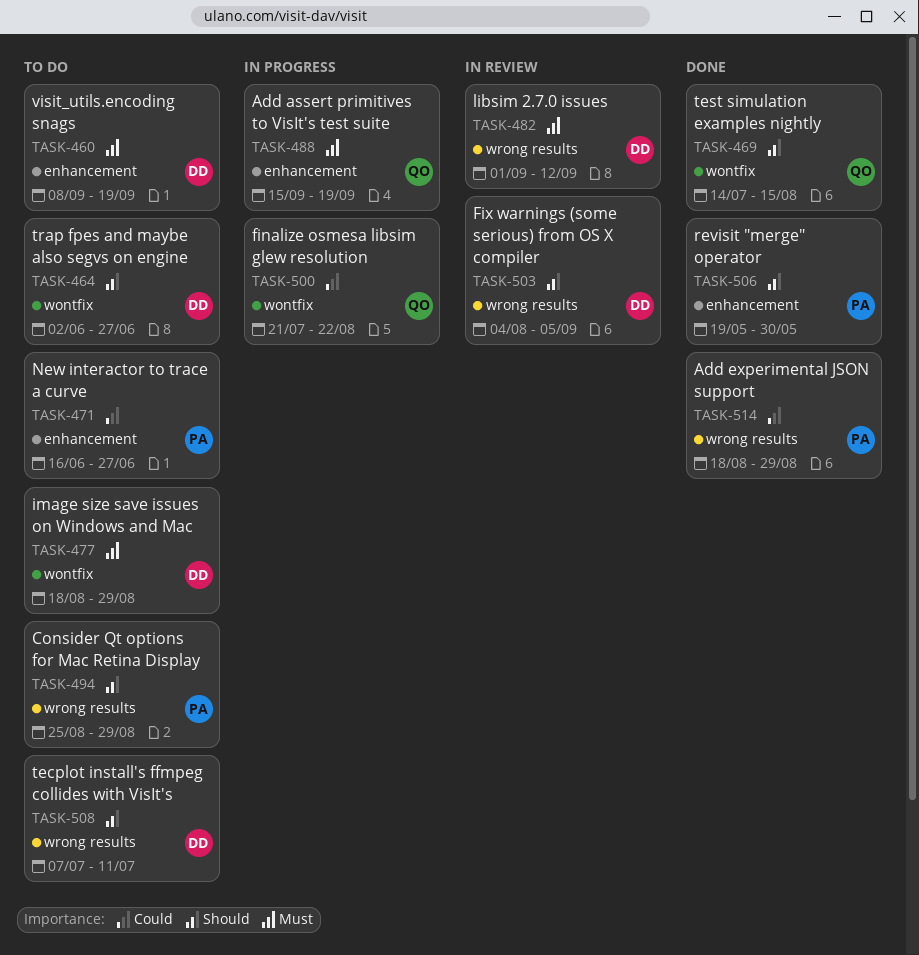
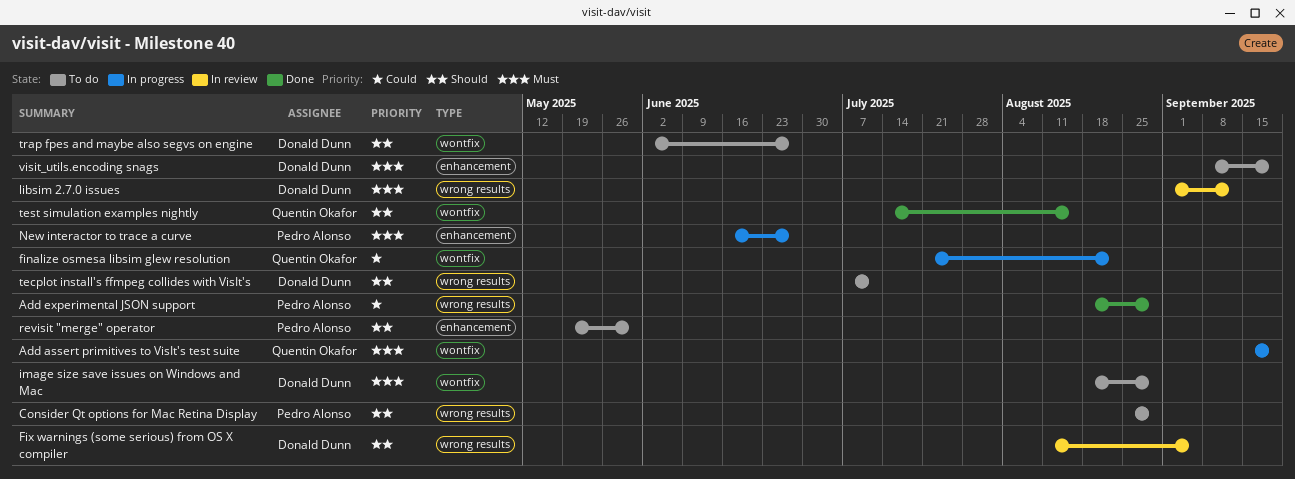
Add assert primitives to VisIt's test suite, label: enhancement -> wontfix
Fix warnings (some serious) from OS X compiler, start: Aug 4 -> Aug 11
New interactor to trace a curve, status: To do -> In progress
New interactor to trace a curve, priority: Could -> Must
revisit "merge" operator, status: Done -> To do

